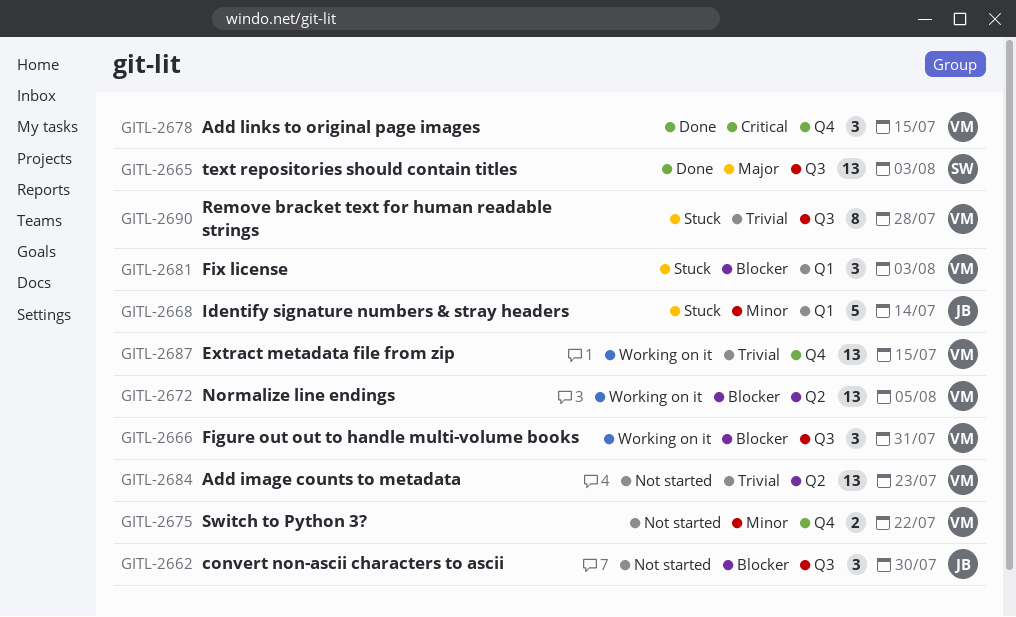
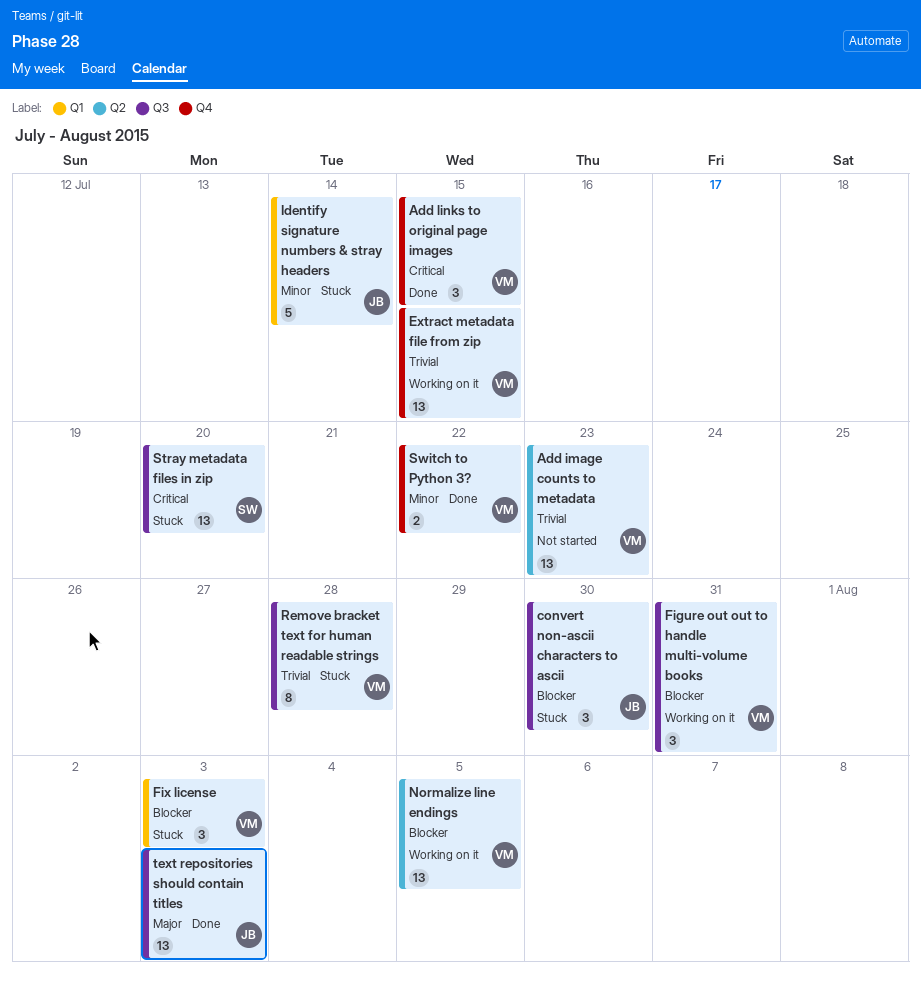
convert non-ascii characters to ascii, status: Not started -> Stuck
Stray metadata files in zip: none -> present
Switch to Python 3?, status: Not started -> Done
text repositories should contain titles, owner: SW -> JB

